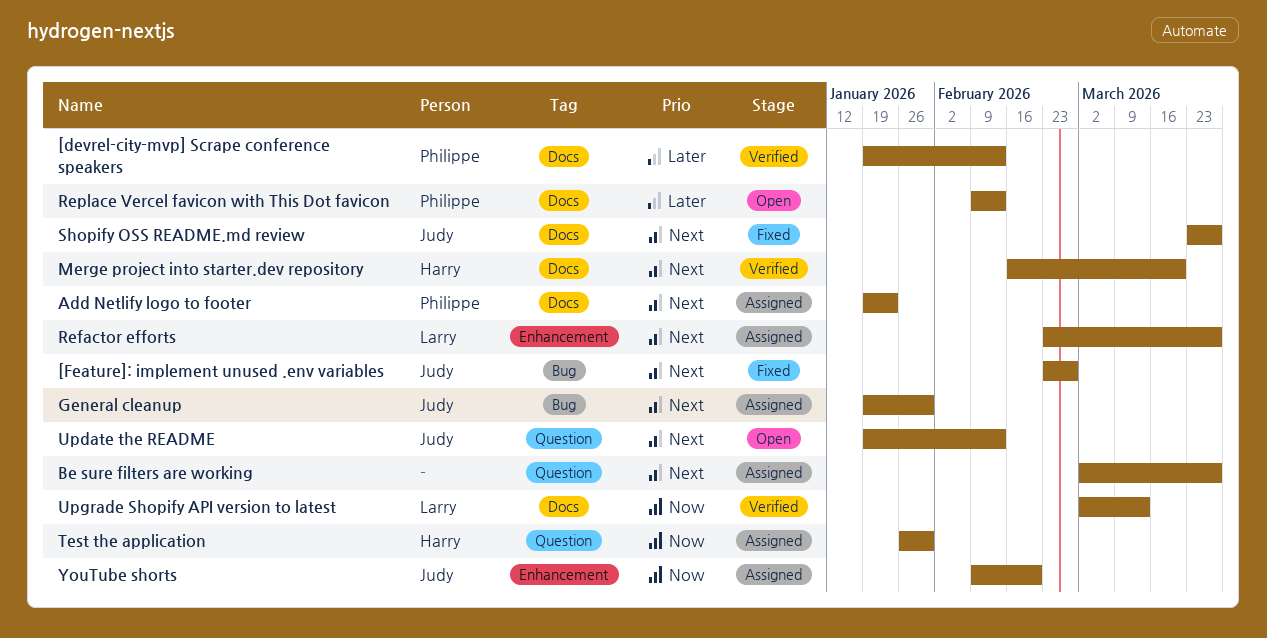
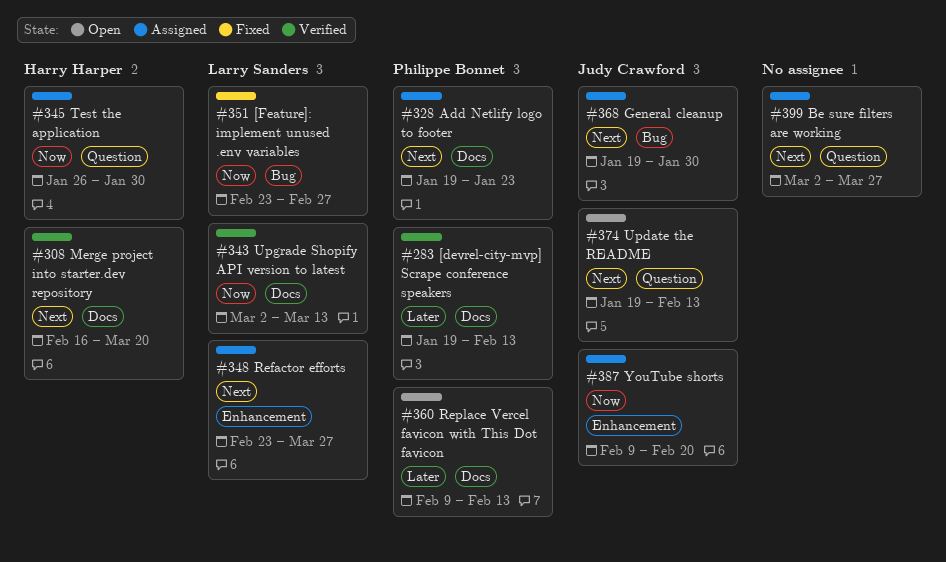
[Feature]: implement unused .env variables, owner: Judy Crawford -> Larry Sanders
[Feature]: implement unused .env variables, priority: Next -> Now
Shopify OSS README.md review: present -> none

